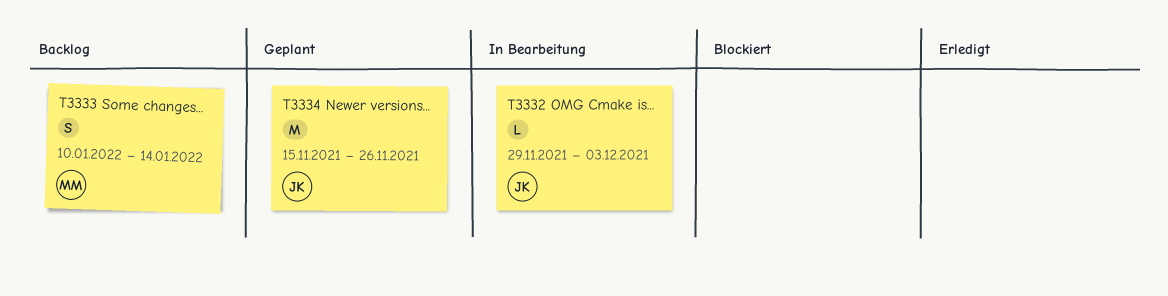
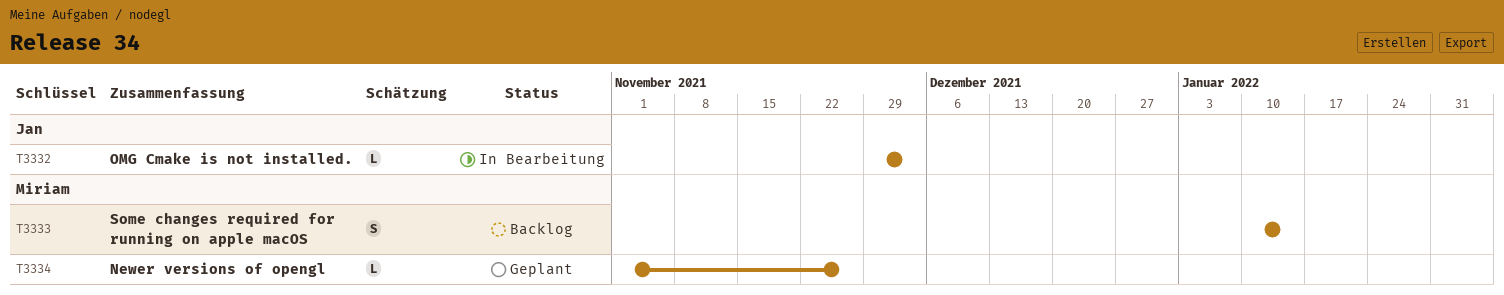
T3334, owner: Jan -> Miriam
T3334, estimate: M -> L
T3334, start: Nov 15 -> Nov 1

